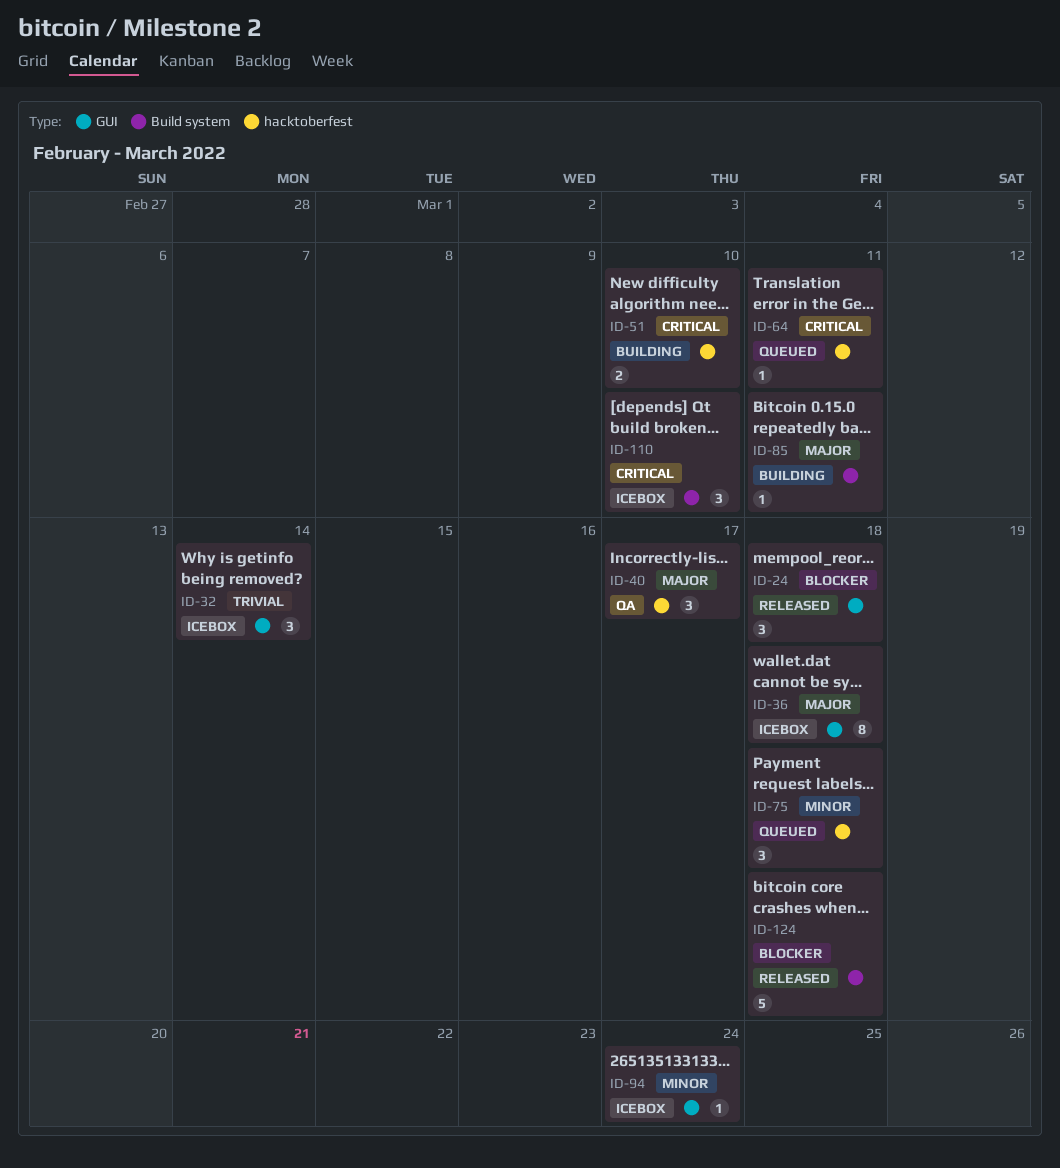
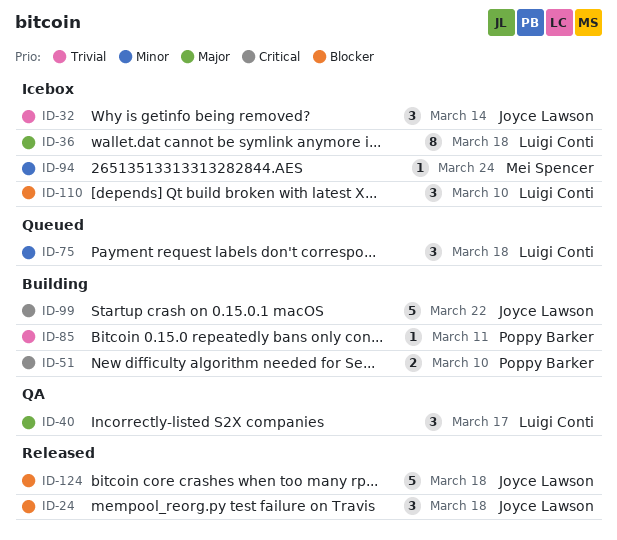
ID-64: present -> none
ID-85, priority: Major -> Trivial
ID-99: none -> present
ID-110, priority: Critical -> Blocker

